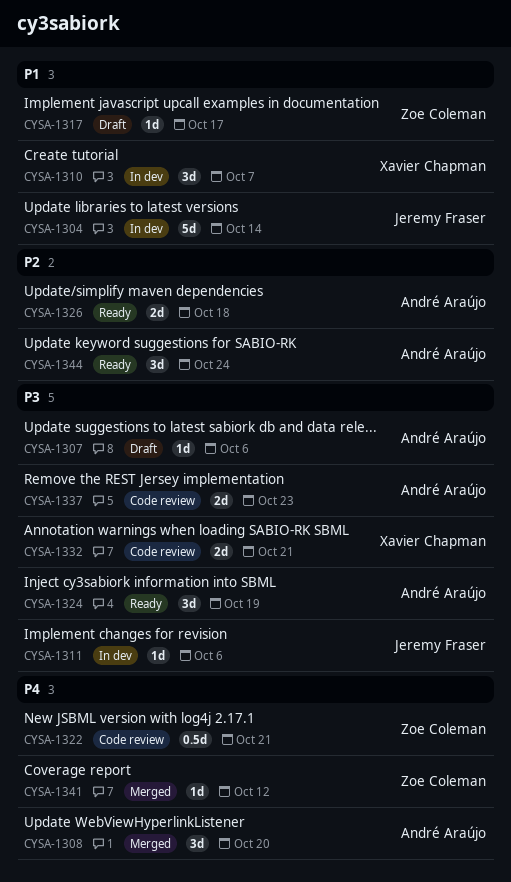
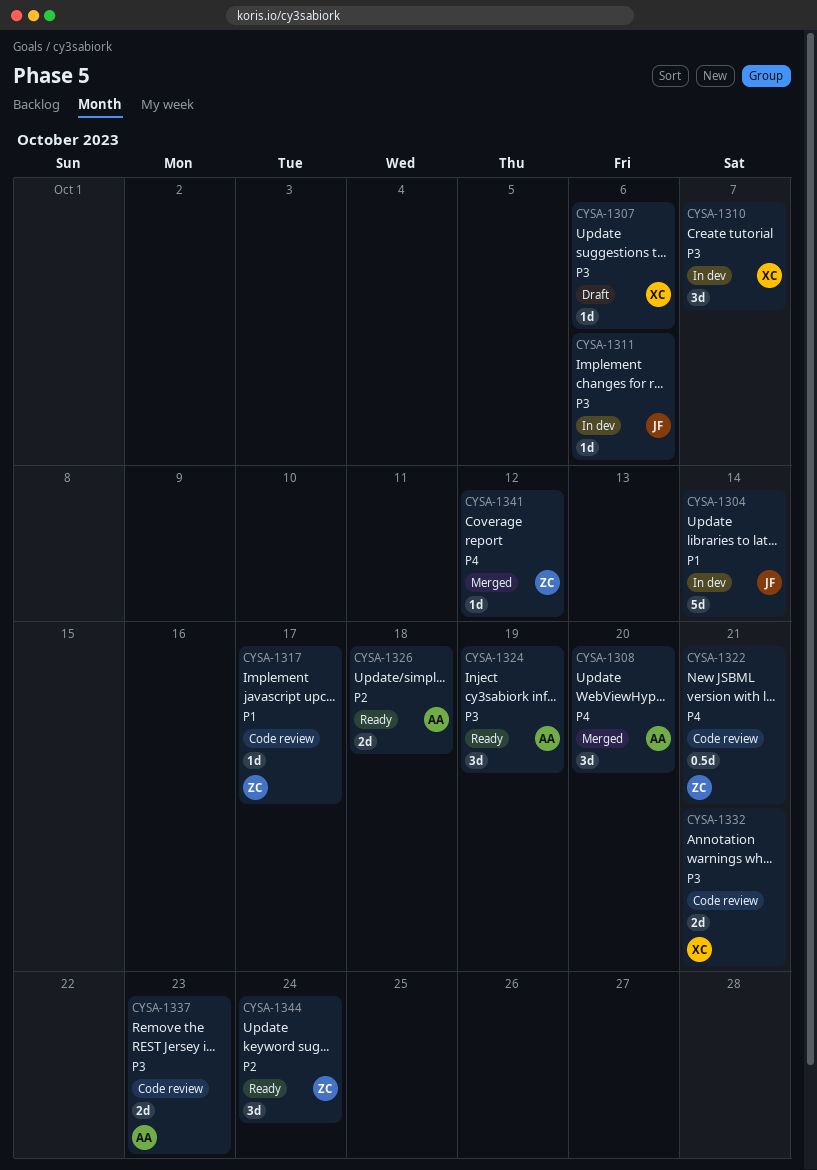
CYSA-1307, owner: André Araújo -> Xavier Chapman
CYSA-1310, priority: P1 -> P3
CYSA-1317, status: Draft -> Code review
CYSA-1344, owner: André Araújo -> Zoe Coleman

